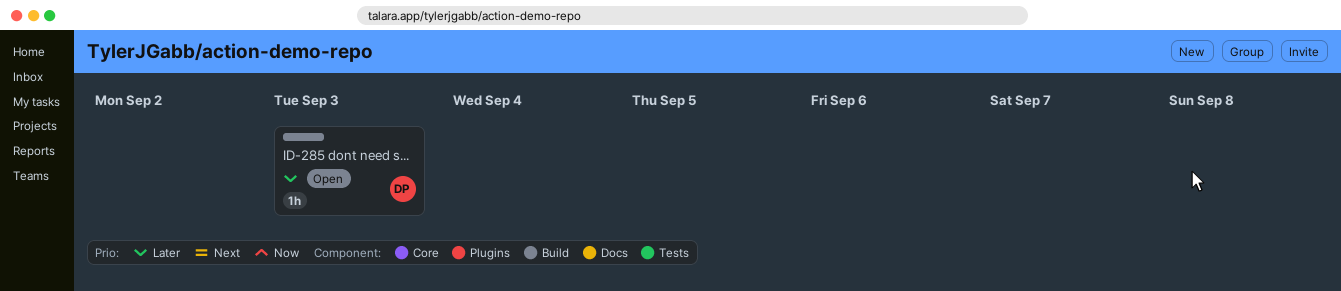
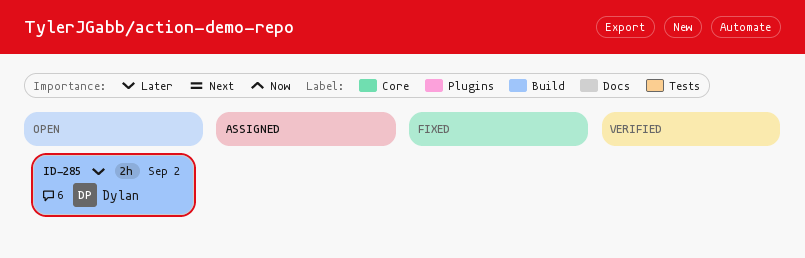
ID-285, estimate: 1h -> 2h
ID-285, due: Sep 3 -> Sep 2

